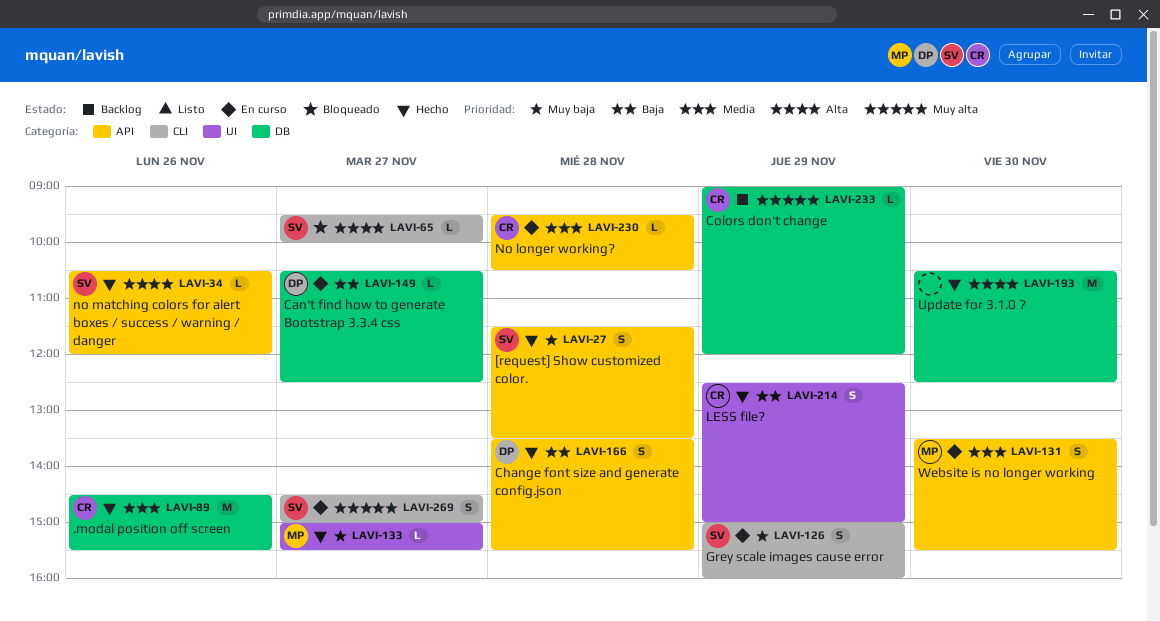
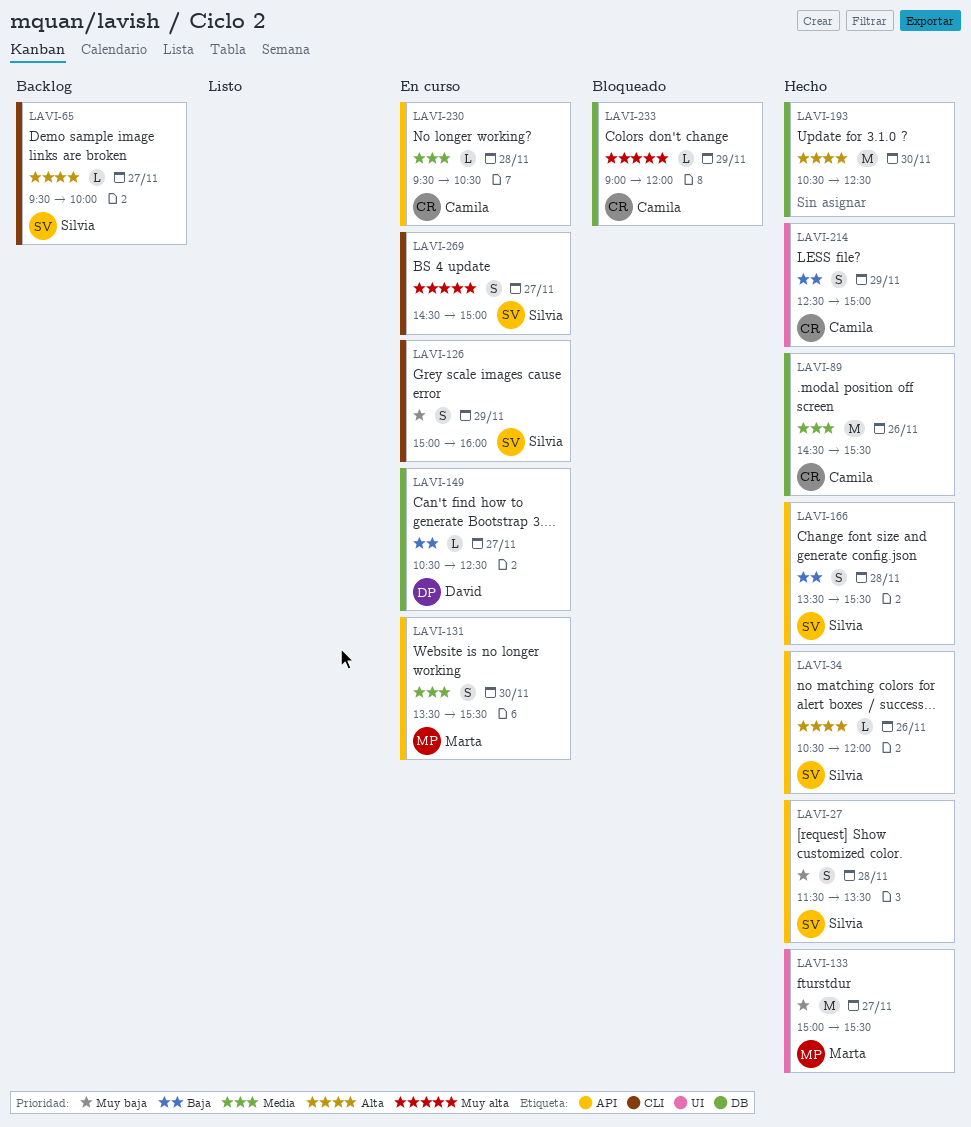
LAVI-65, status: Bloqueado -> Backlog
LAVI-133, estimate: L -> M
LAVI-166, owner: David -> Silvia
LAVI-233, status: Backlog -> Bloqueado

